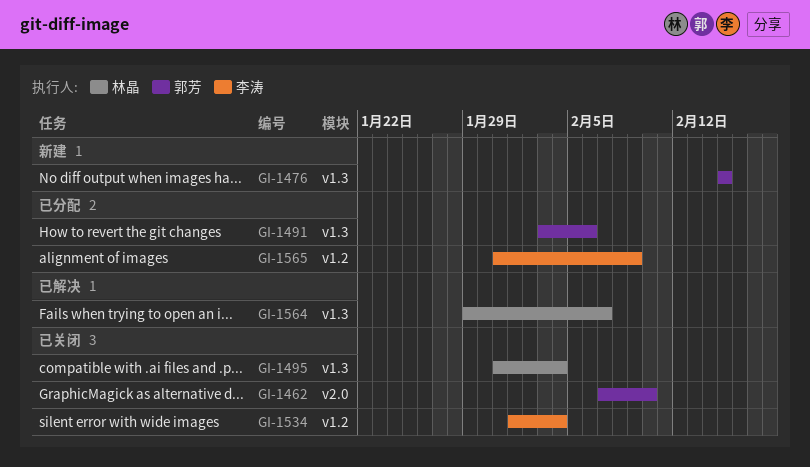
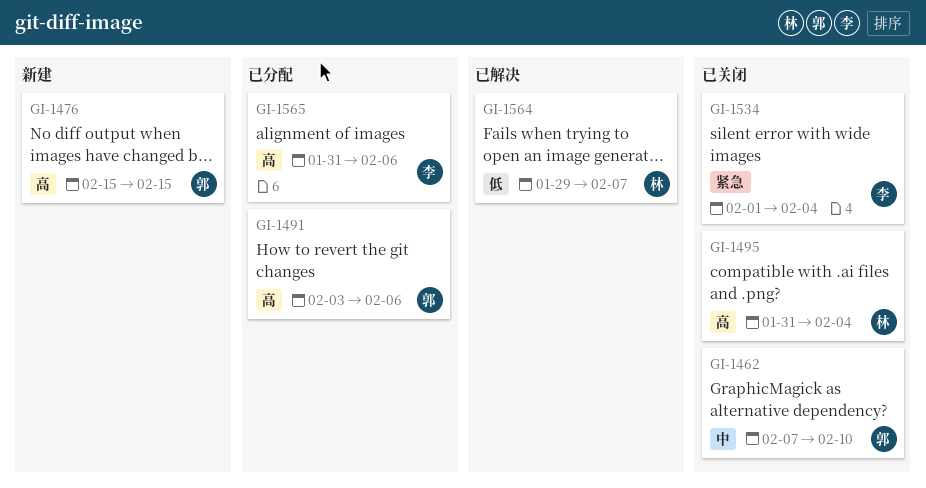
GI-1565, due: Feb 9 -> Feb 6

